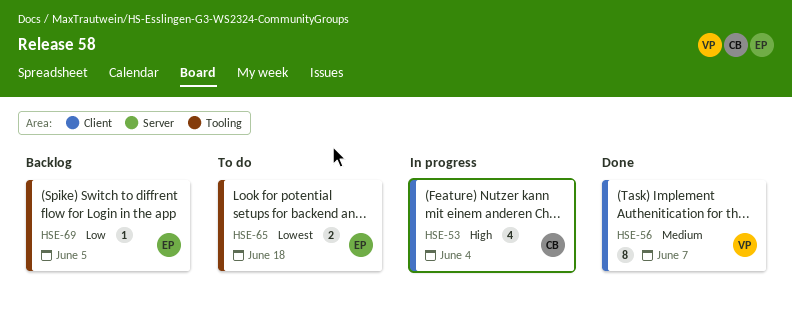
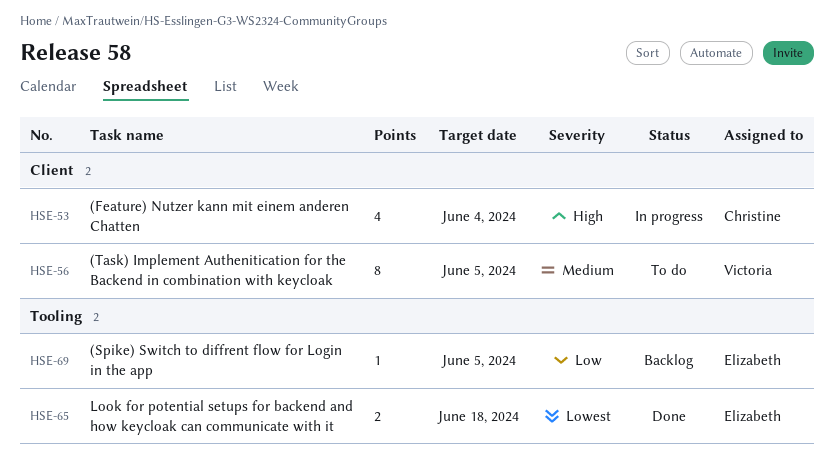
HSE-56, status: Done -> To do
HSE-56, due: Jun 7 -> Jun 5
HSE-65, status: To do -> Done

